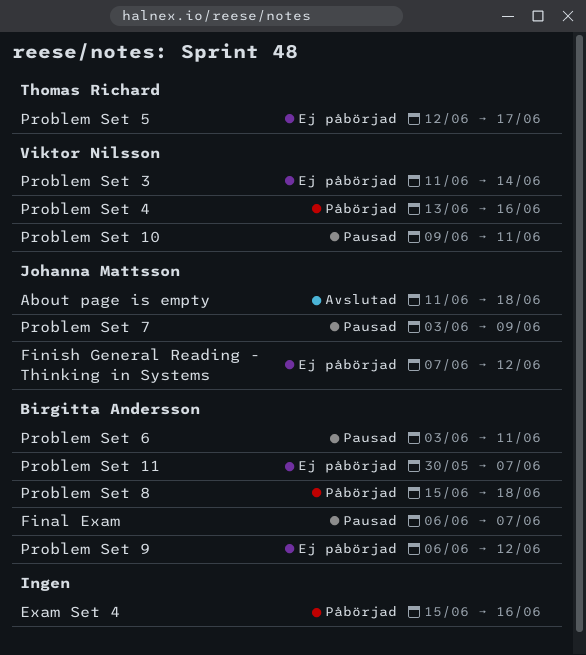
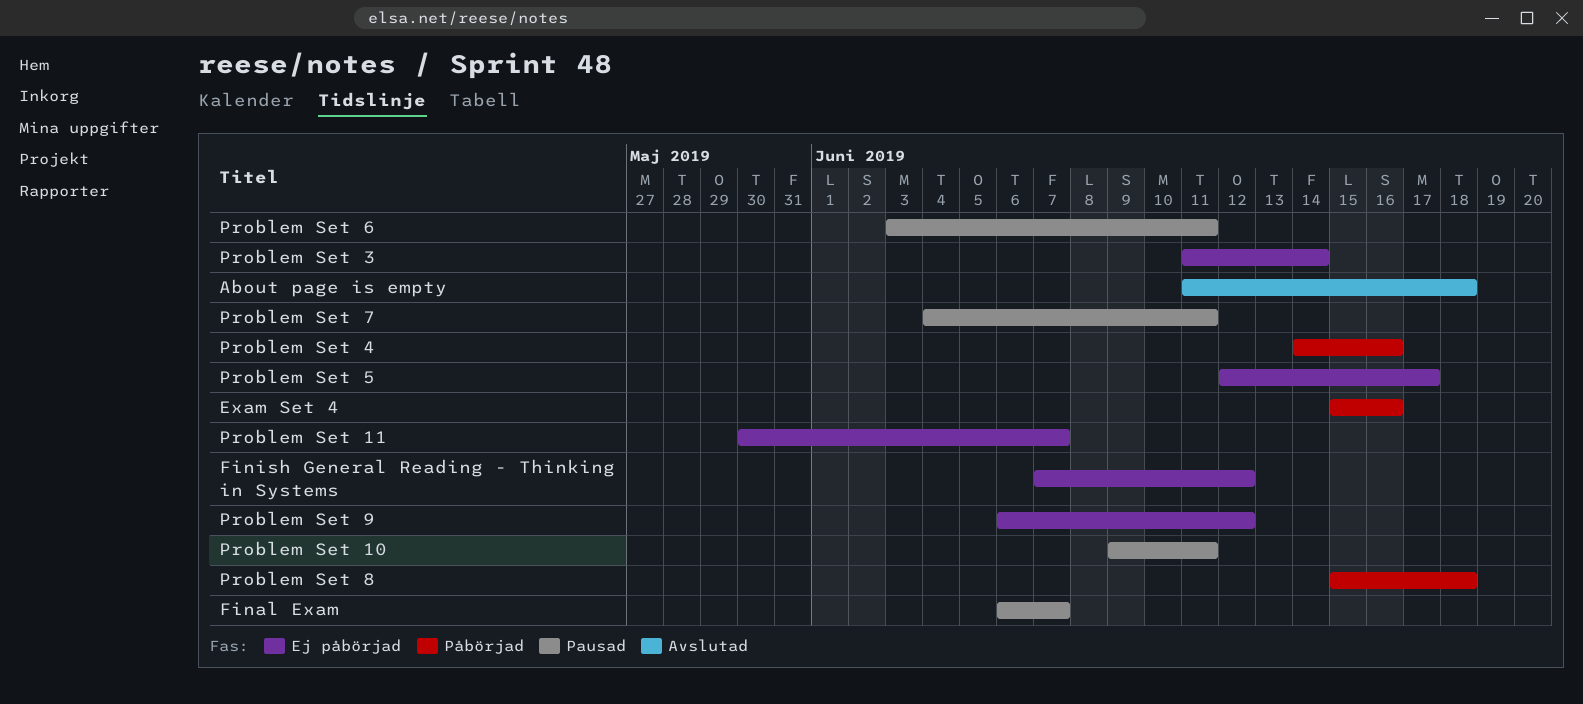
Problem Set 4, start: Jun 13 -> Jun 14
Problem Set 7, start: Jun 3 -> Jun 4
Problem Set 7, due: Jun 9 -> Jun 11

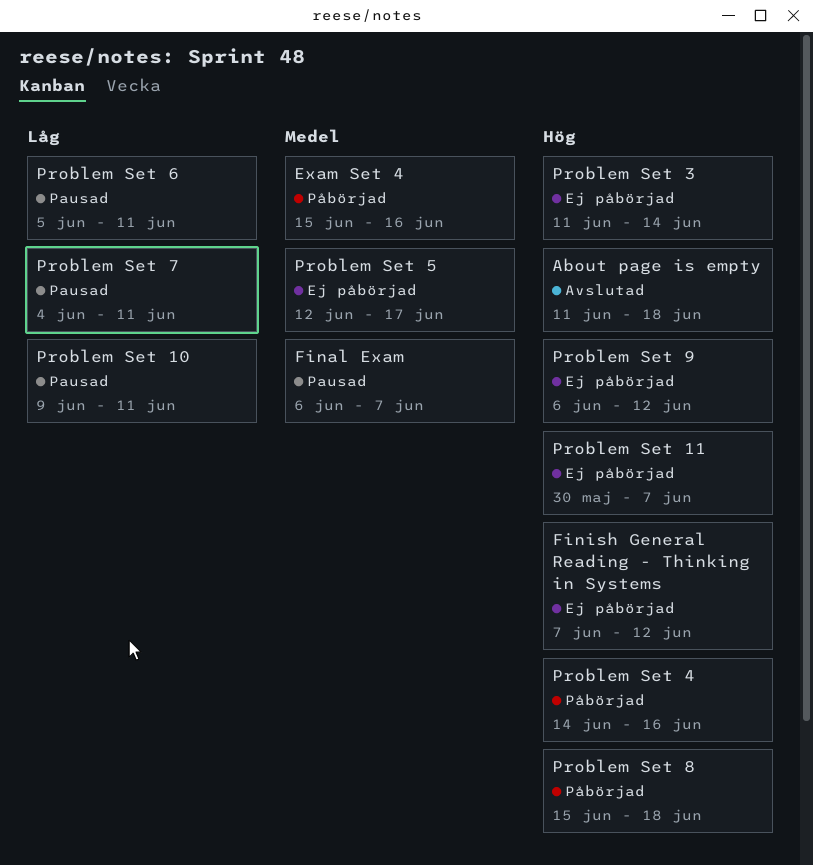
Problem Set 6, start: Jun 3 -> Jun 5

